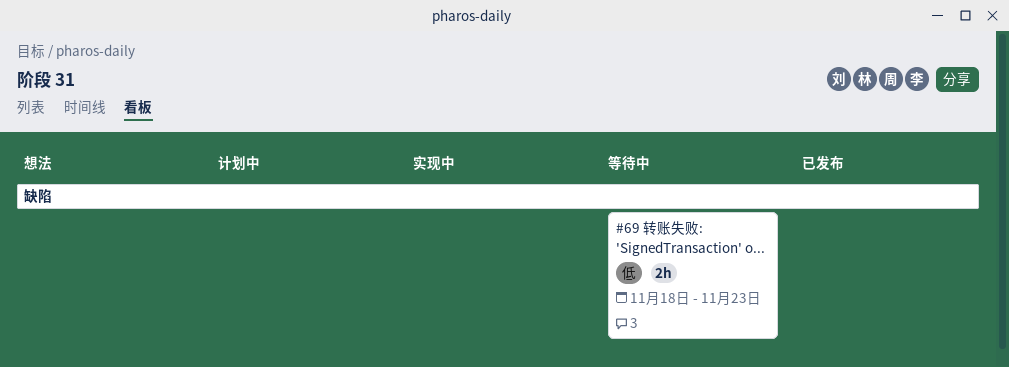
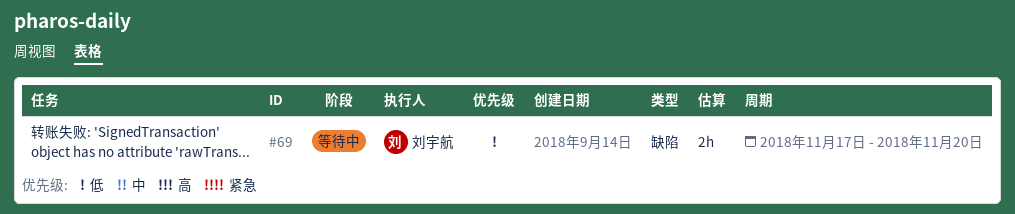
#69, start: Nov 18 -> Nov 17
#69, due: Nov 23 -> Nov 20

